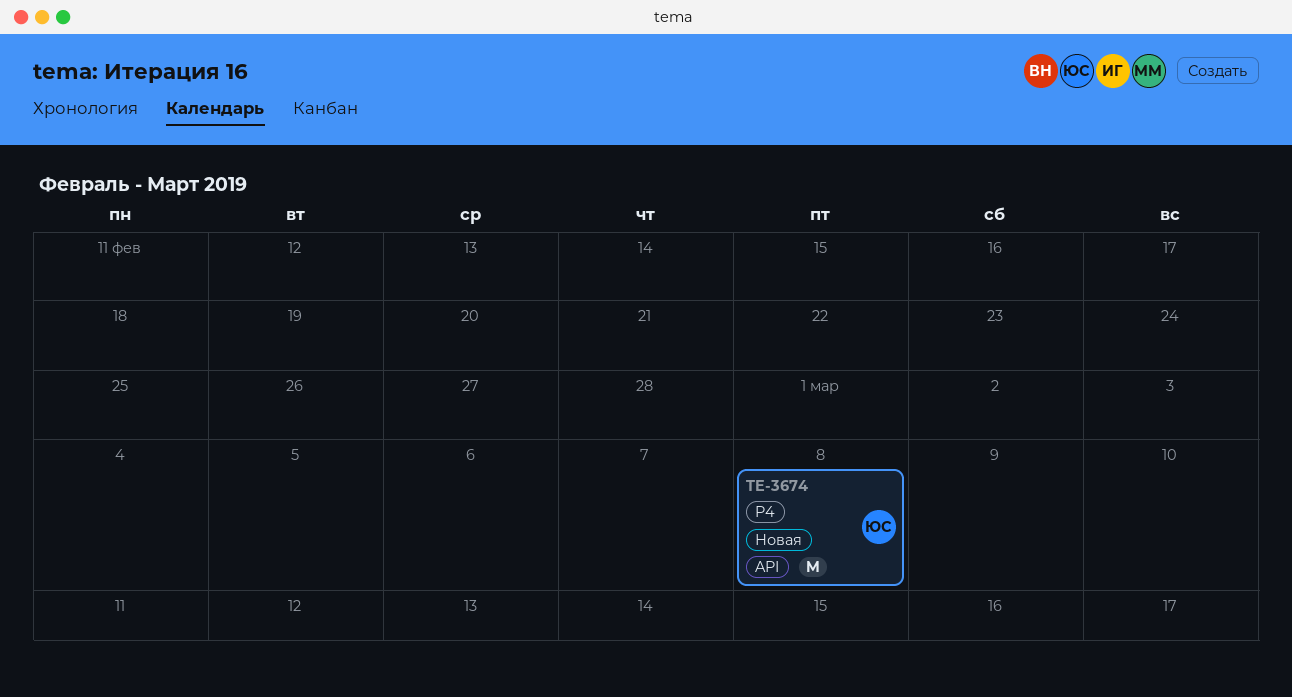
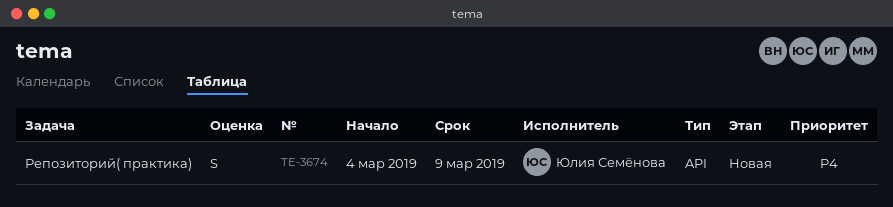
TE-3674, estimate: M -> S
TE-3674, due: Mar 8 -> Mar 9

